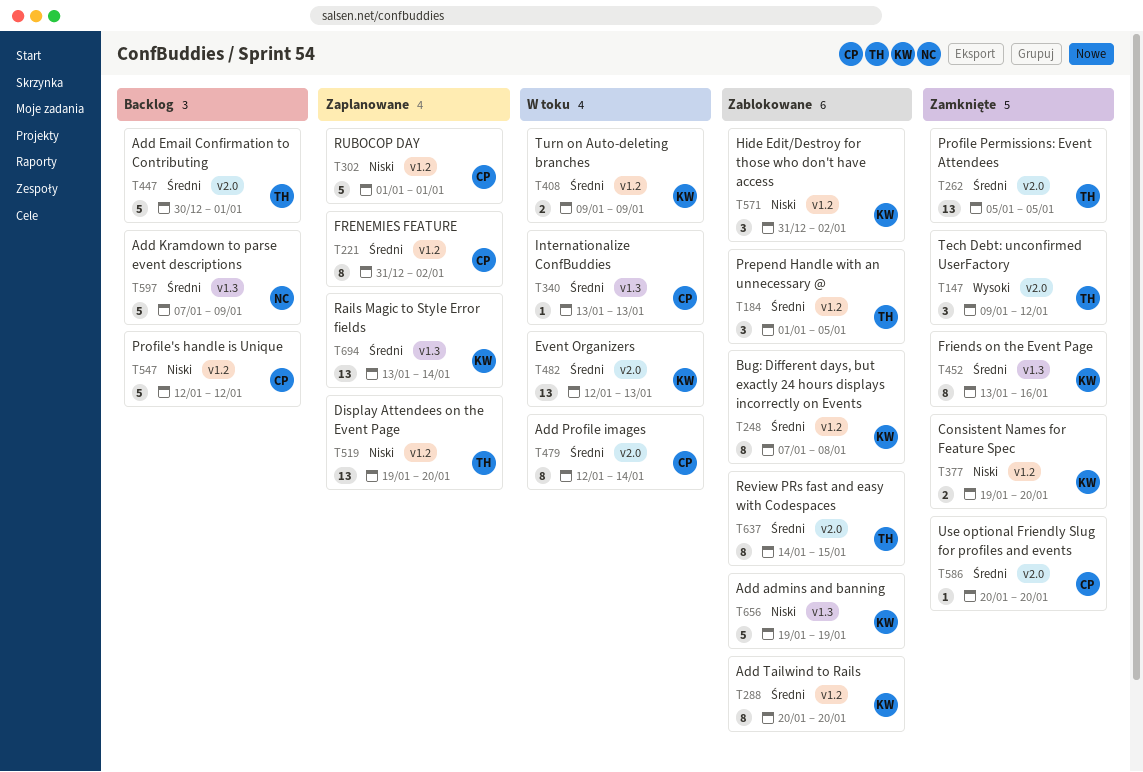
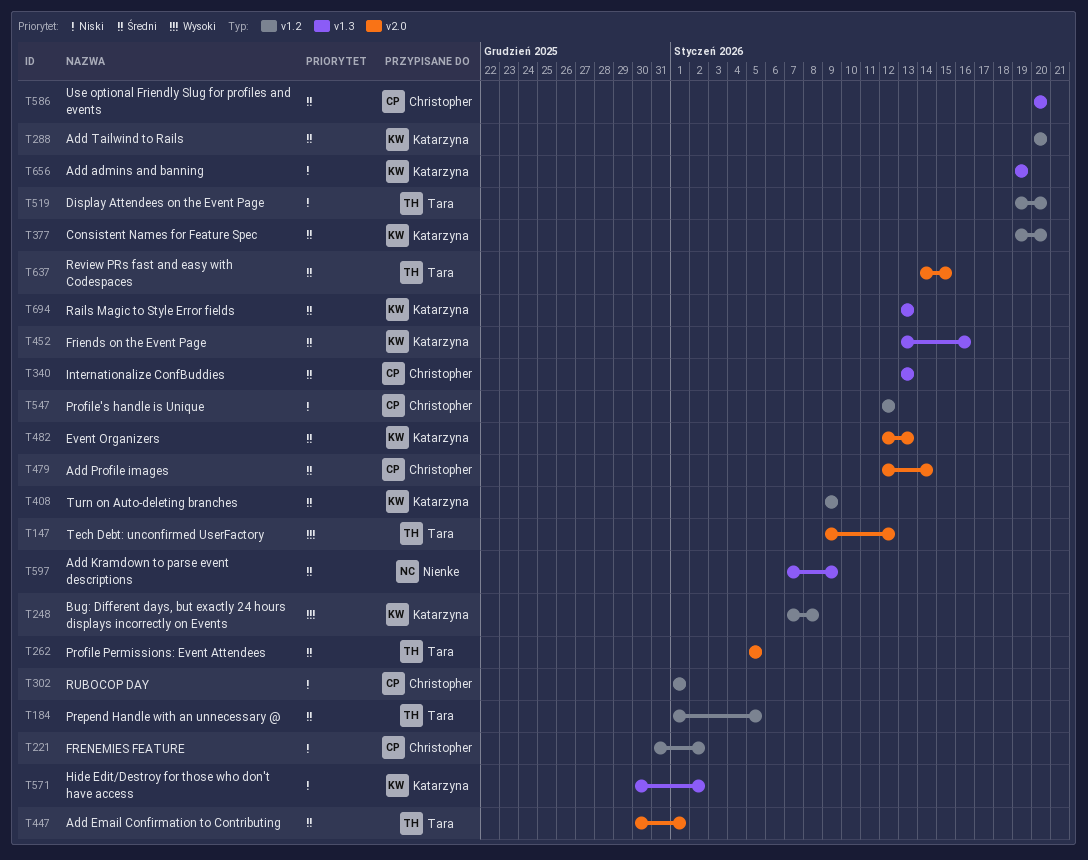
T221, priority: Średni -> Niski
T248, priority: Średni -> Wysoki
T377, priority: Niski -> Średni
T571, label: v1.2 -> v1.3
T571, start: Dec 31 -> Dec 30
T586, label: v2.0 -> v1.3
T694, due: Jan 14 -> Jan 13

